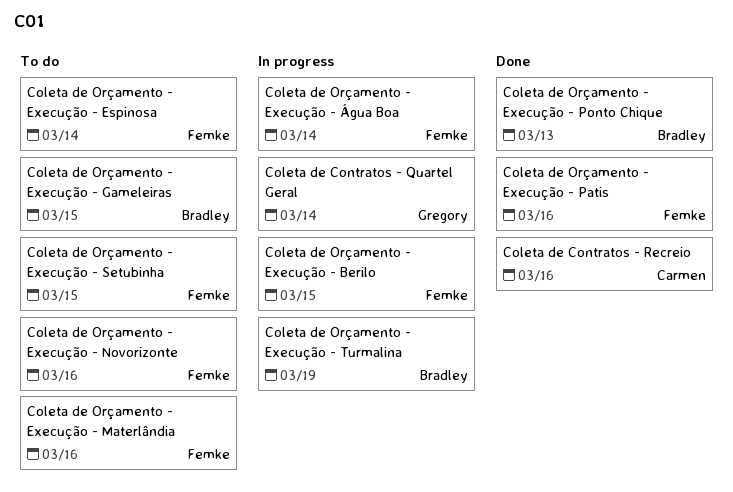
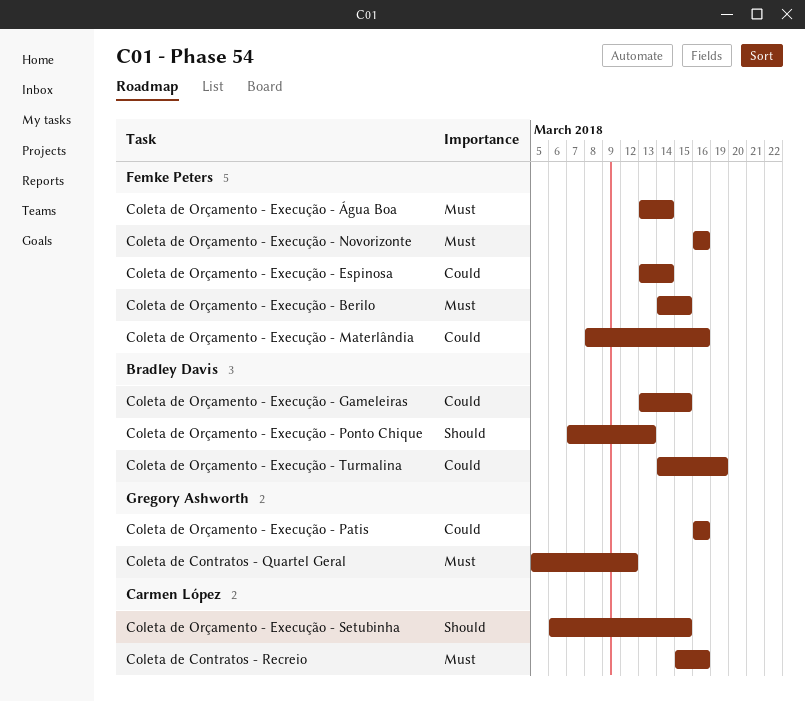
Coleta de Contratos - Quartel Geral, due: Mar 14 -> Mar 12
Coleta de Orçamento - Execução - Patis, owner: Femke Peters -> Gregory Ashworth
Coleta de Orçamento - Execução - Setubinha, owner: Femke Peters -> Carmen López

